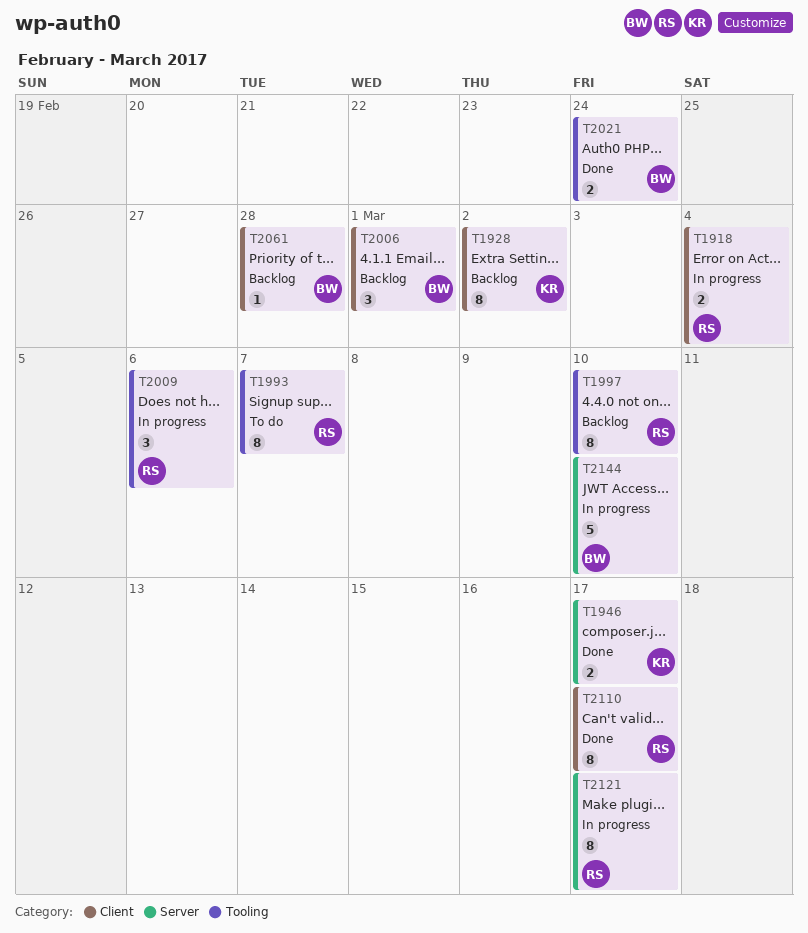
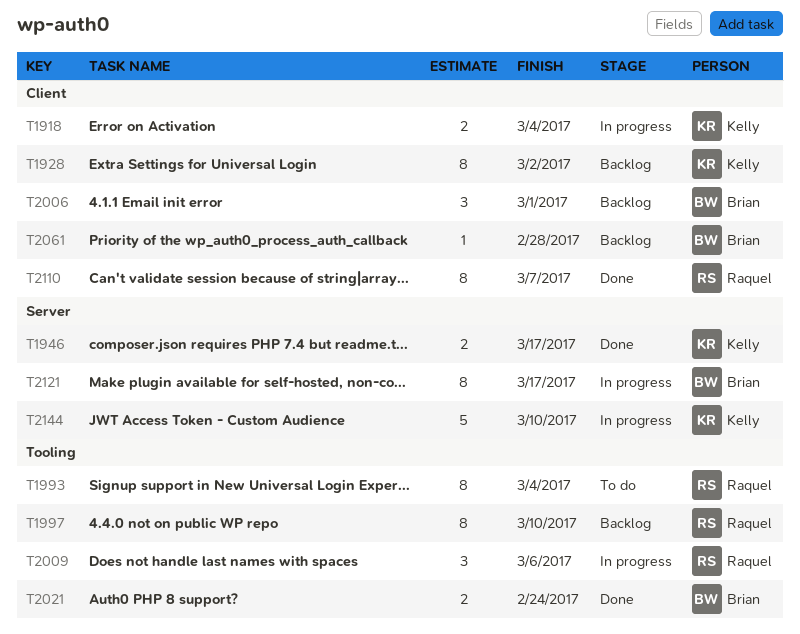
T1918, owner: Raquel -> Kelly
T1993, due: Mar 7 -> Mar 4
T2110, due: Mar 17 -> Mar 7
T2121, owner: Raquel -> Brian
T2144, owner: Brian -> Kelly

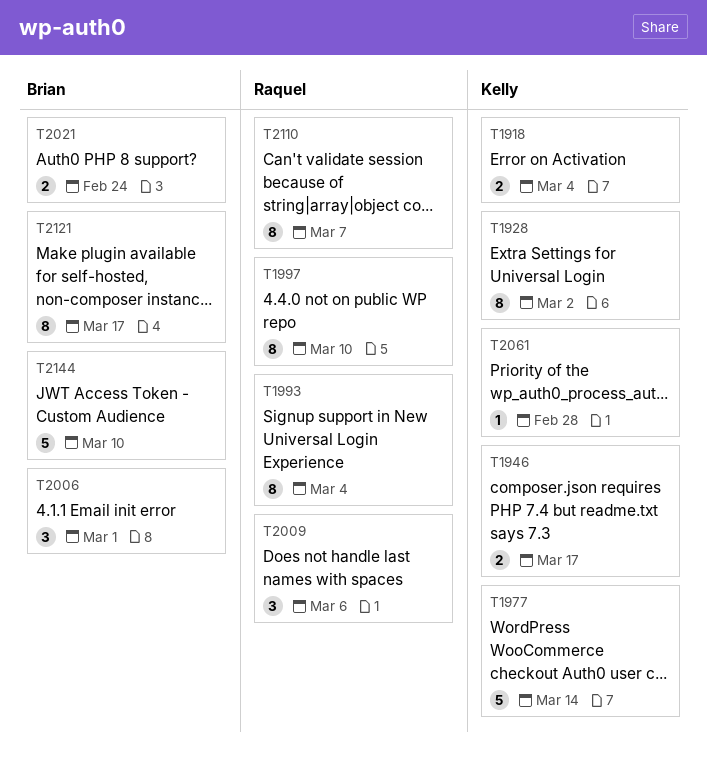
T1977: none -> present
T2061, owner: Brian -> Kelly
T2144, owner: Kelly -> Brian

